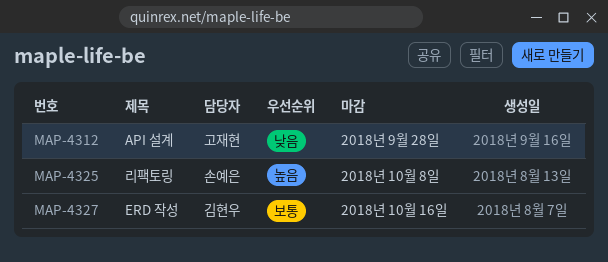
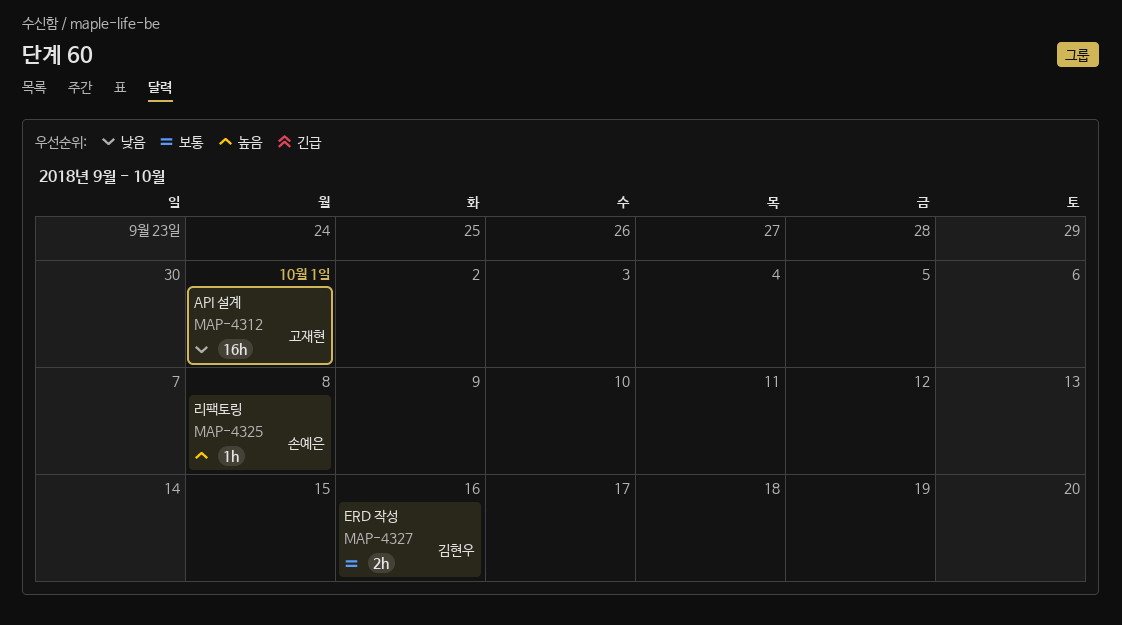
MAP-4312, due: Sep 28 -> Oct 1

